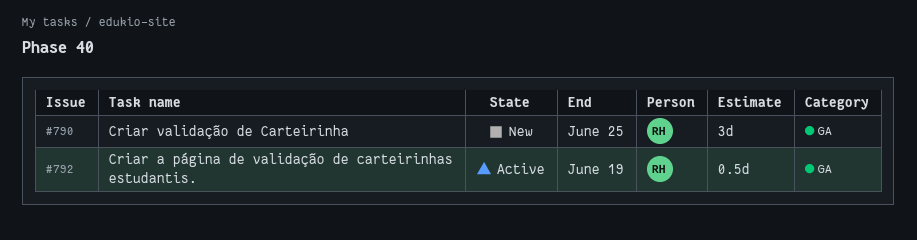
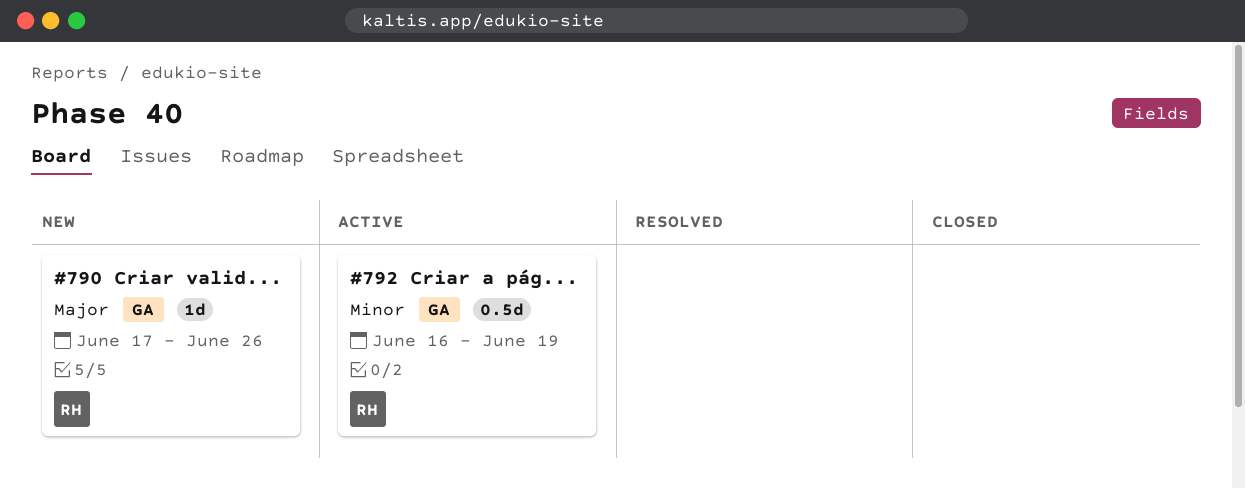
#790, estimate: 3d -> 1d
#790, due: Jun 25 -> Jun 26

